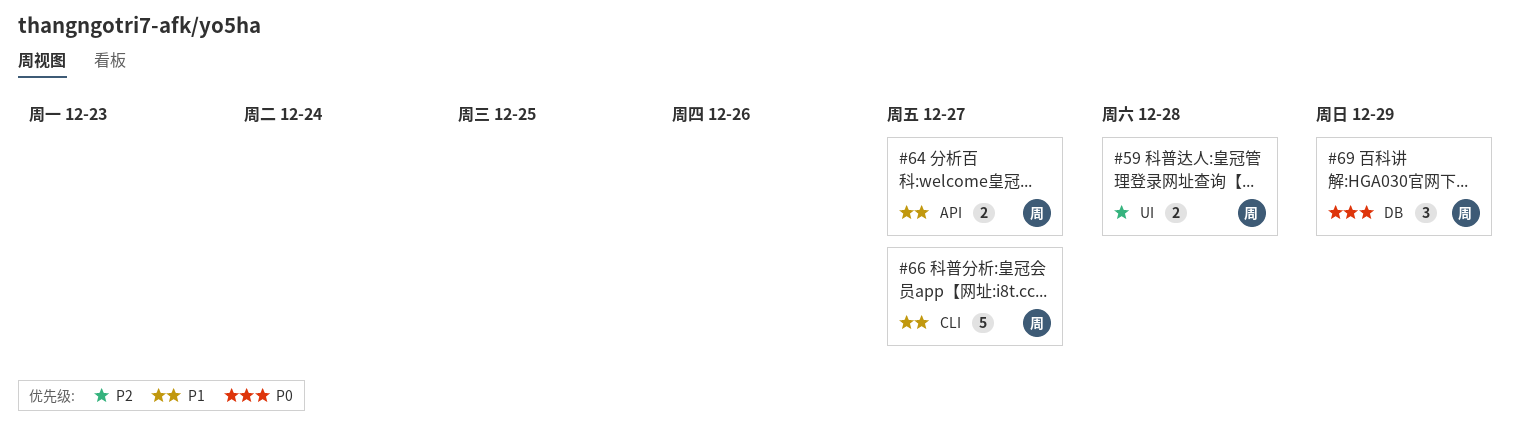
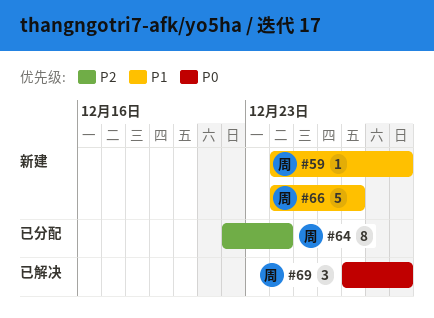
#59, priority: P2 -> P1
#59, estimate: 2 -> 1
#59, due: Dec 28 -> Dec 29
#64, priority: P1 -> P2
#64, estimate: 2 -> 8
#64, due: Dec 27 -> Dec 24

